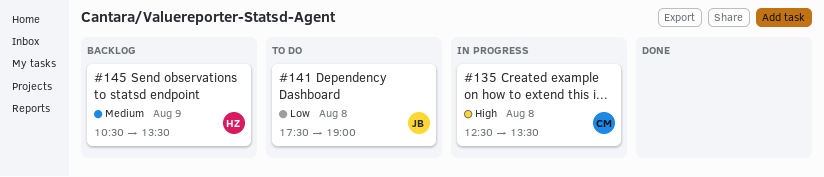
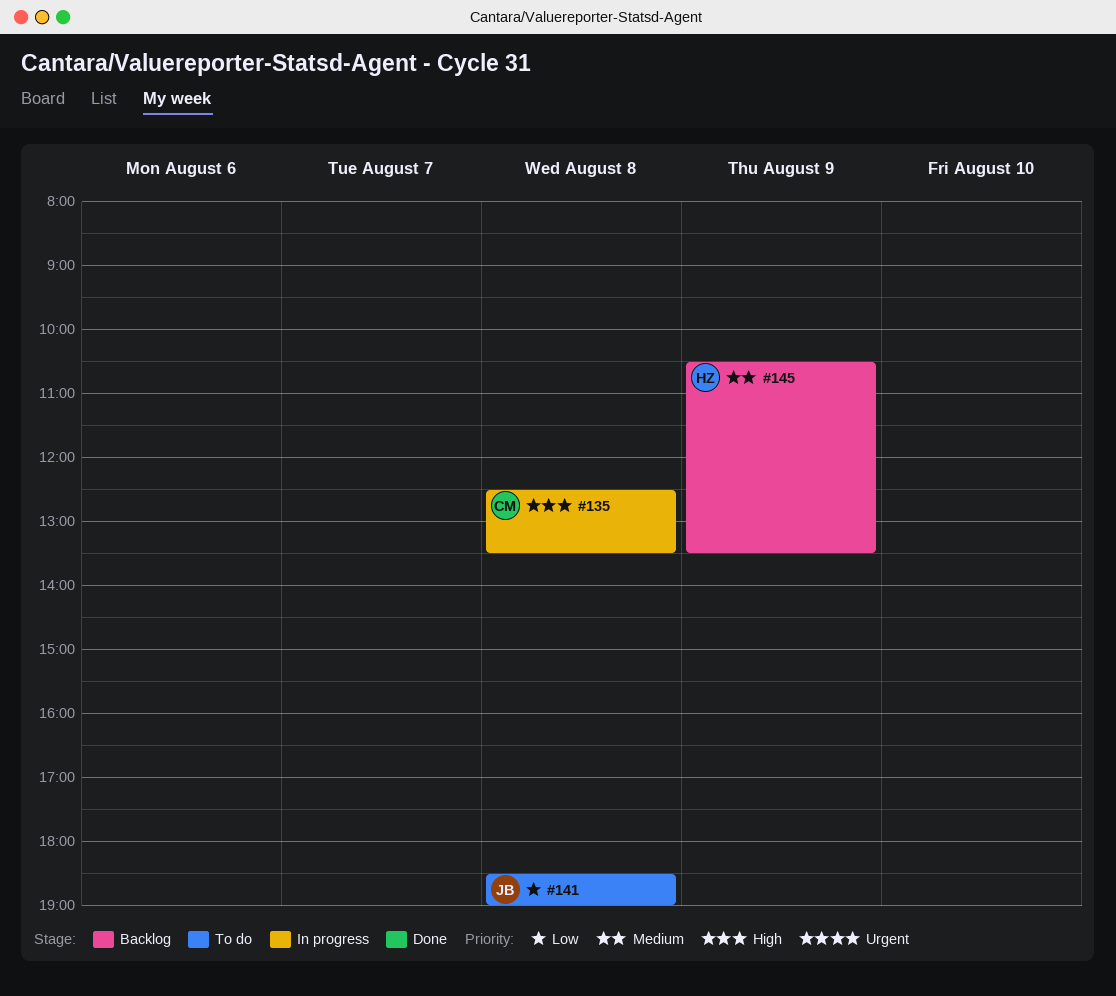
#141, begins: 17:30 -> 18:30

